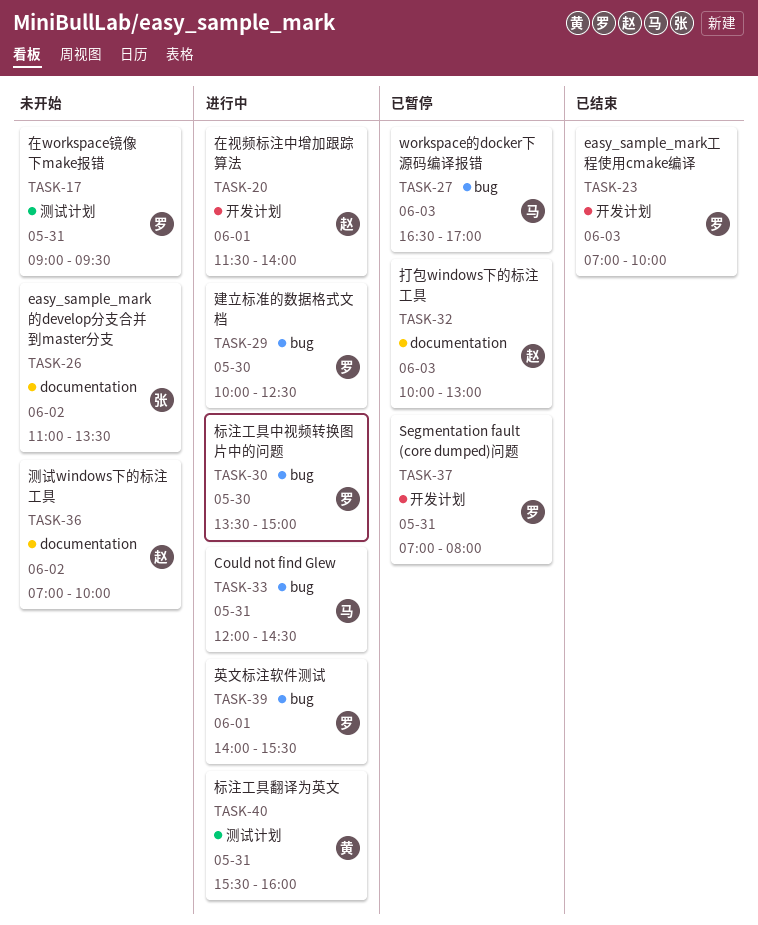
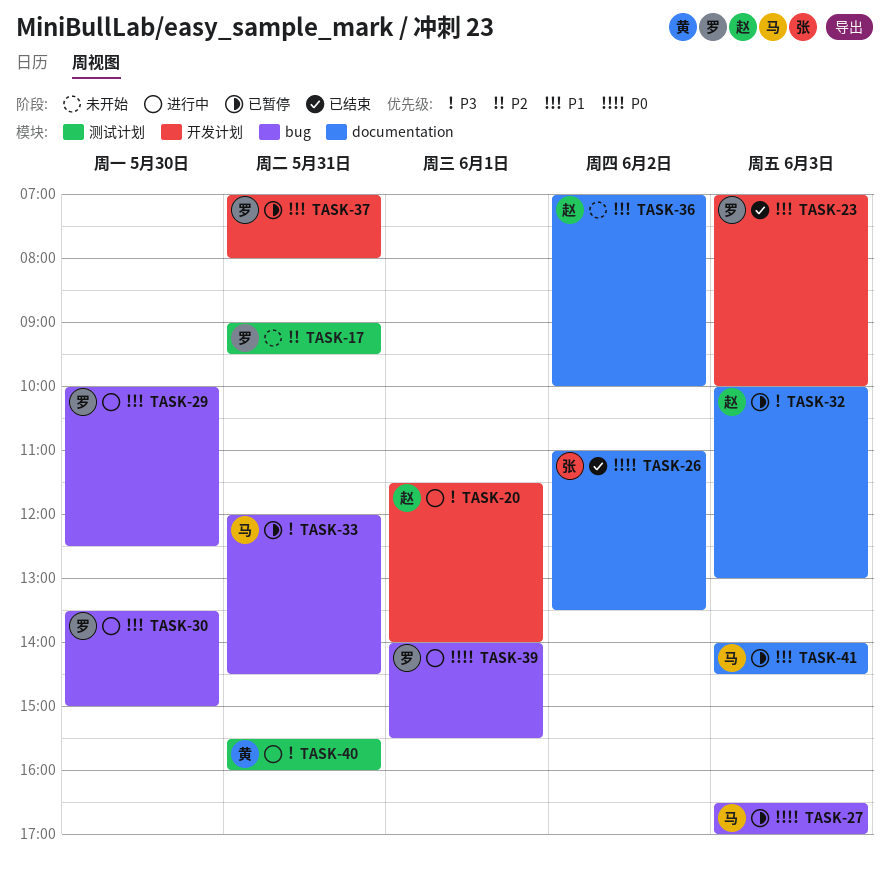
TASK-26, status: 未开始 -> 已结束
TASK-33, status: 进行中 -> 已暂停
TASK-41: none -> present

